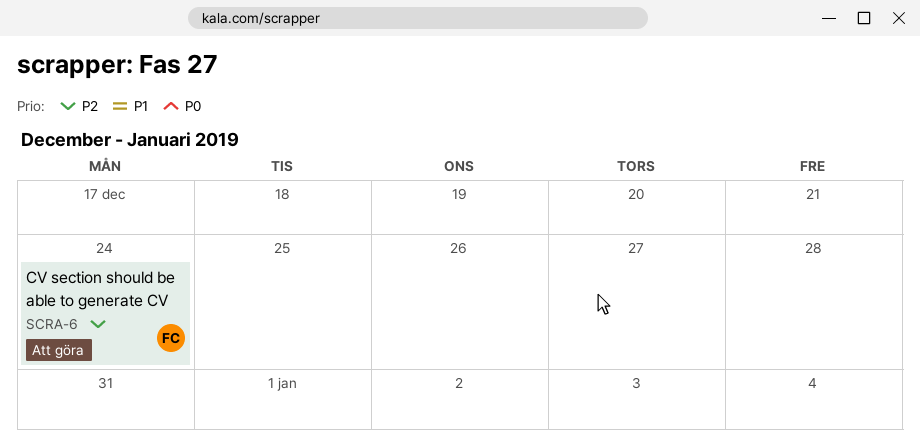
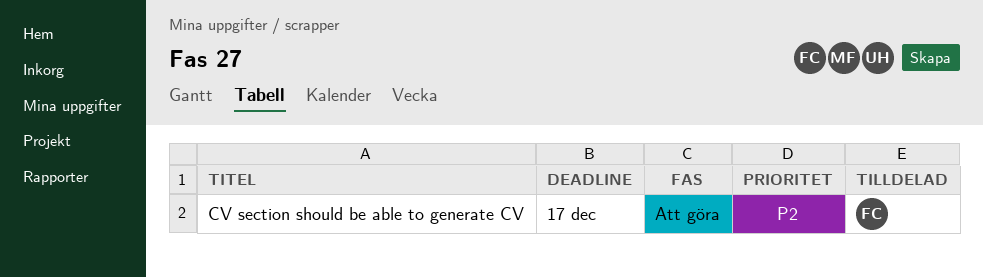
CV section should be able to generate CV, due: Dec 24 -> Dec 17

